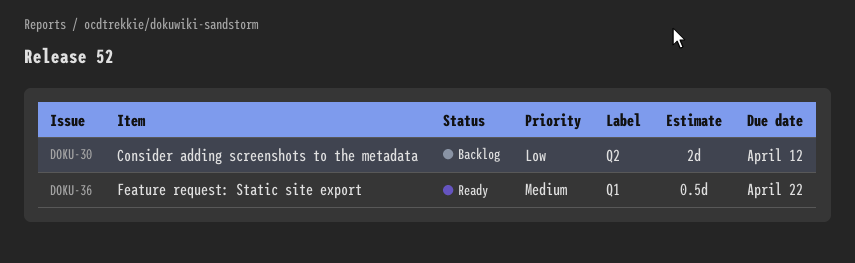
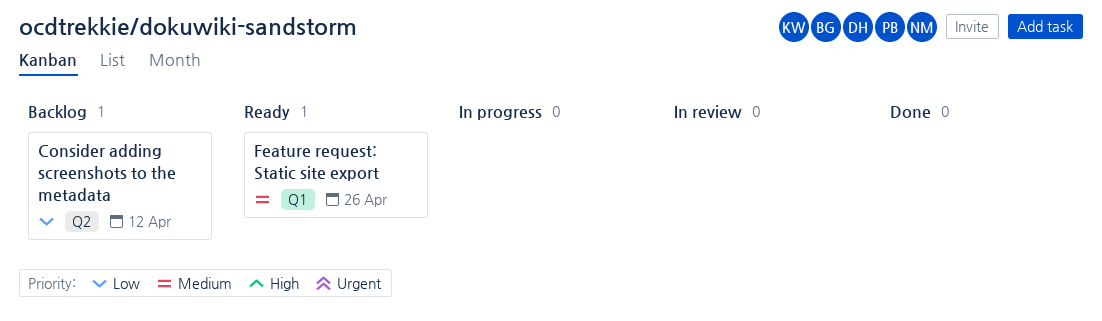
Feature request: Static site export, due: Apr 22 -> Apr 26

